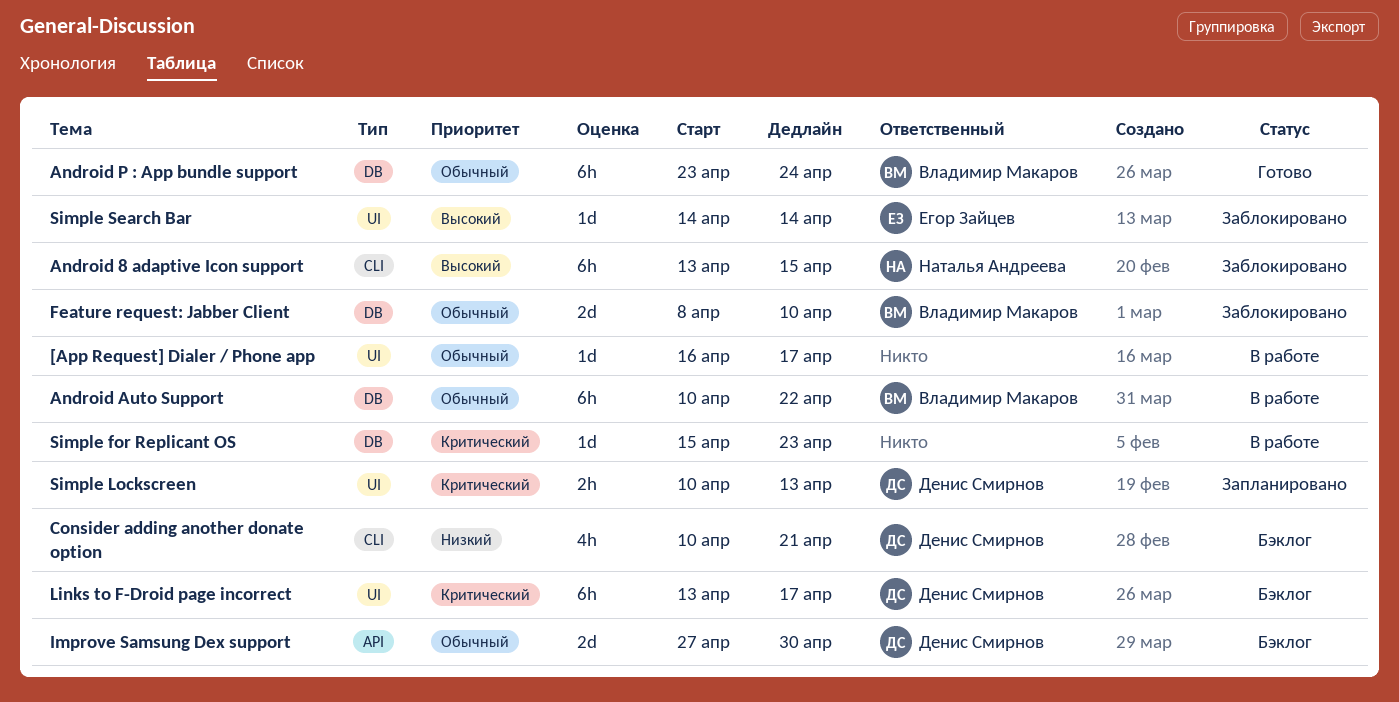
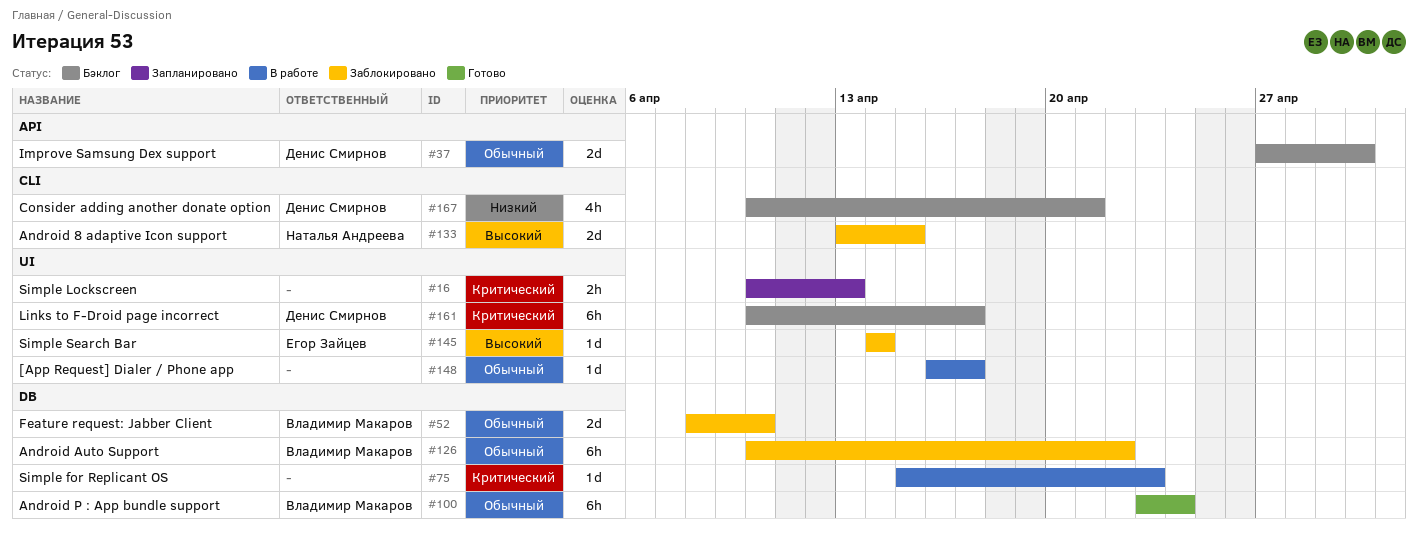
Android 8 adaptive Icon support, estimate: 6h -> 2d
Android Auto Support, status: В работе -> Заблокировано
Links to F-Droid page incorrect, start: Apr 13 -> Apr 10
Simple Lockscreen, owner: Денис Смирнов -> none

